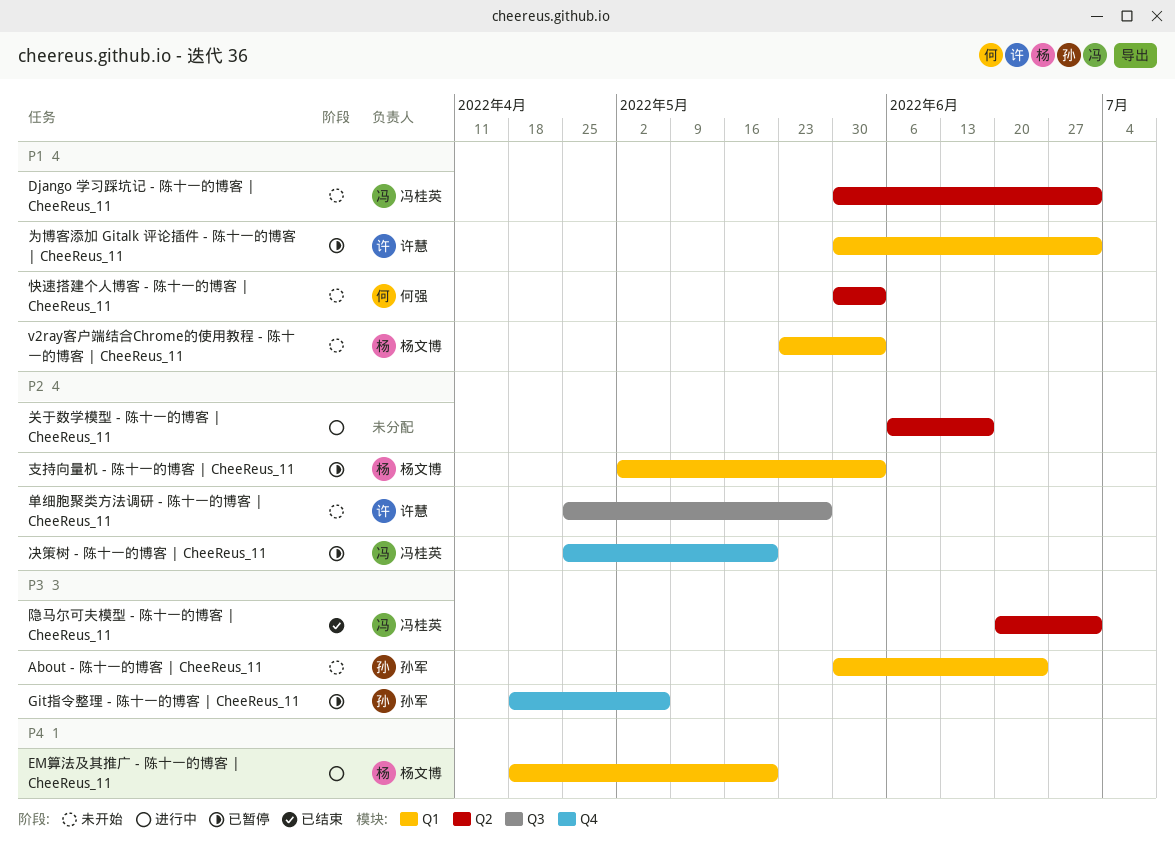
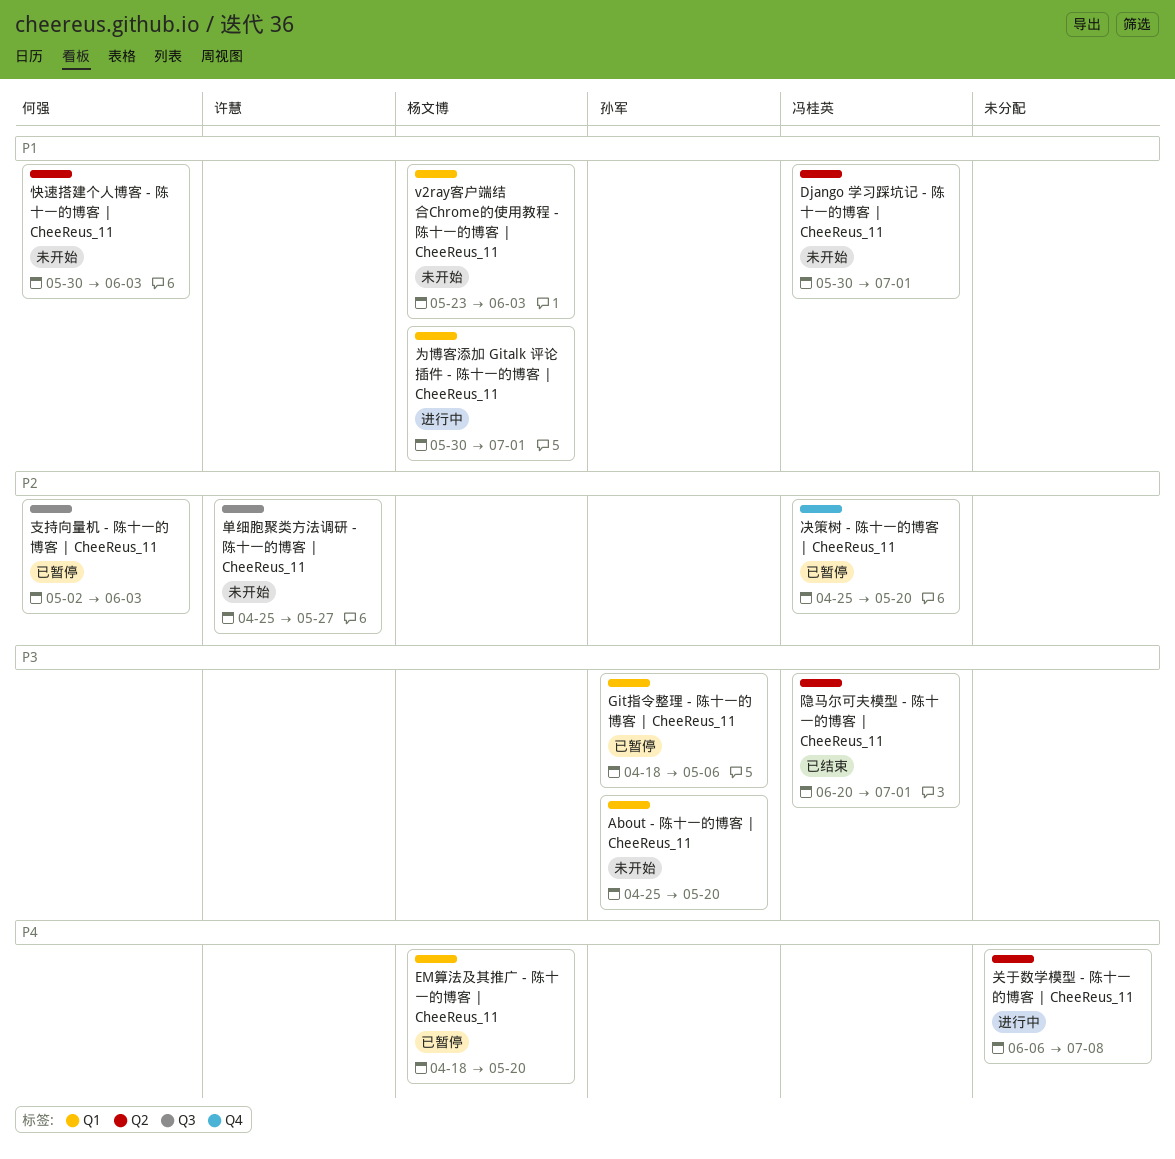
About - 陈十一的博客 | CheeReus_11, start: May 30 -> Apr 25
About - 陈十一的博客 | CheeReus_11, due: Jun 24 -> May 20
EM算法及其推广 - 陈十一的博客 | CheeReus_11, status: 进行中 -> 已暂停
Git指令整理 - 陈十一的博客 | CheeReus_11, label: Q4 -> Q1
为博客添加 Gitalk 评论插件 - 陈十一的博客 | CheeReus_11, status: 已暂停 -> 进行中
为博客添加 Gitalk 评论插件 - 陈十一的博客 | CheeReus_11, owner: 许慧 -> 杨文博
关于数学模型 - 陈十一的博客 | CheeReus_11, priority: P2 -> P4
关于数学模型 - 陈十一的博客 | CheeReus_11, due: Jun 17 -> Jul 8
支持向量机 - 陈十一的博客 | CheeReus_11, owner: 杨文博 -> 何强
支持向量机 - 陈十一的博客 | CheeReus_11, label: Q1 -> Q3

